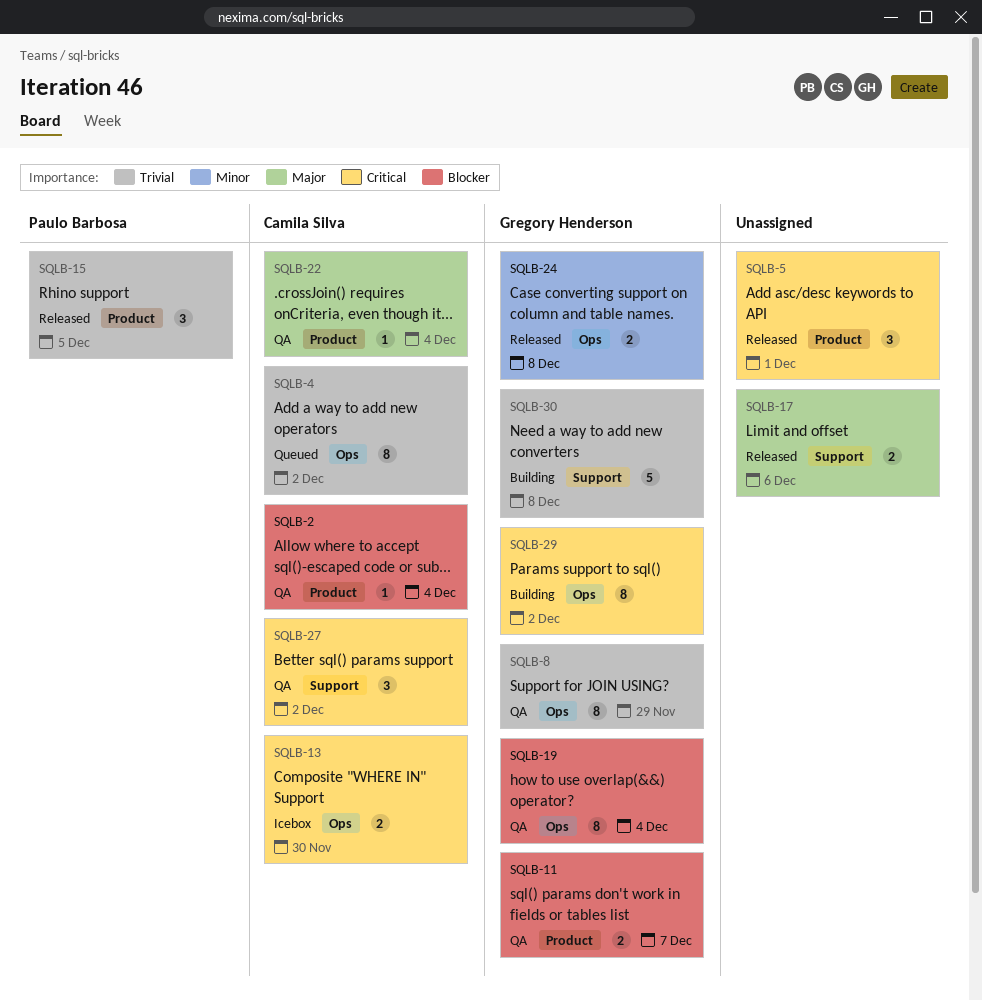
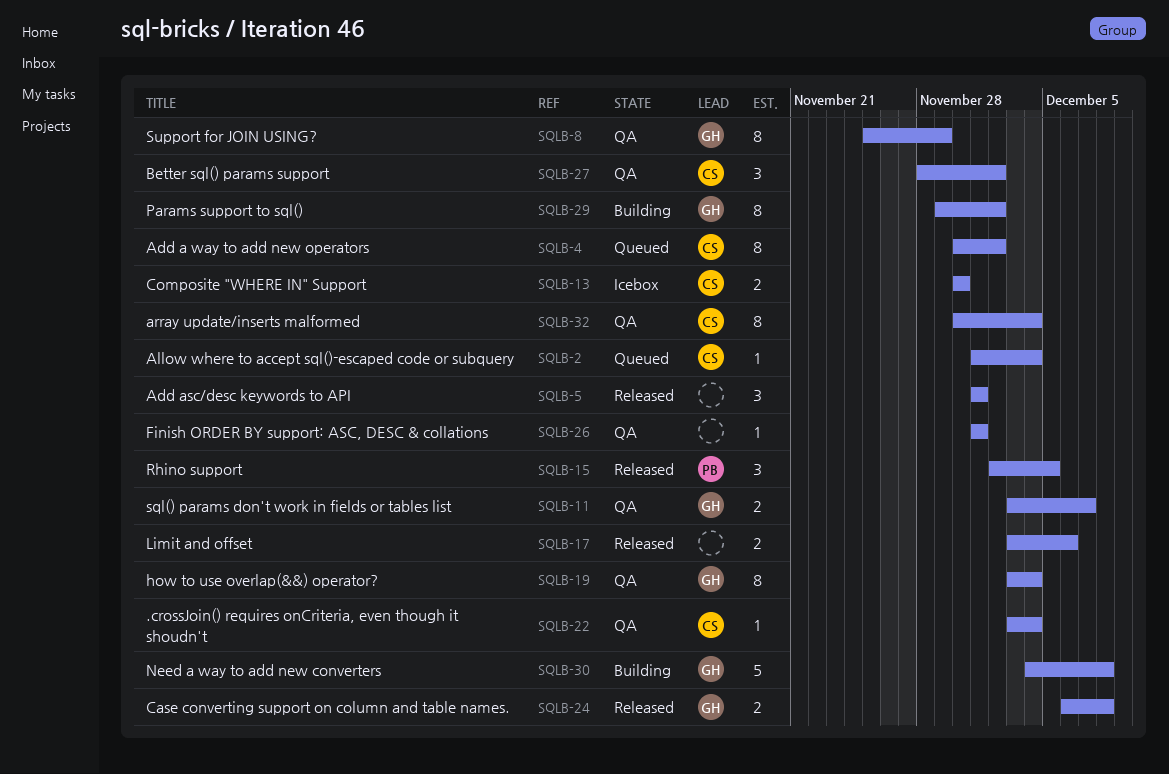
SQLB-2, status: QA -> Queued
SQLB-26: none -> present
SQLB-32: none -> present

